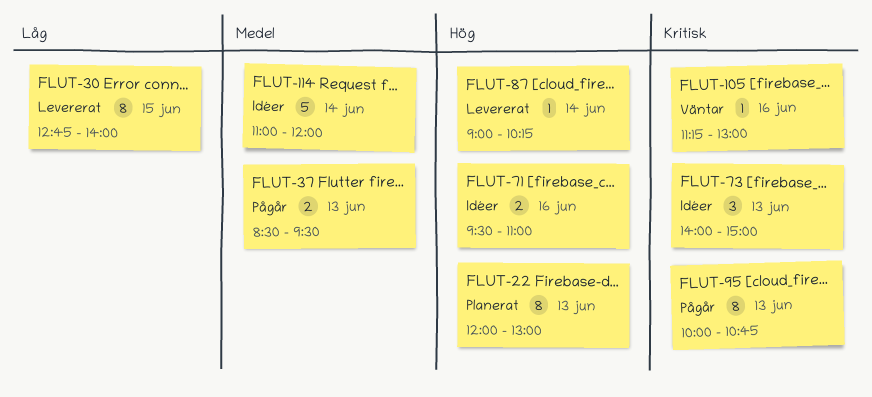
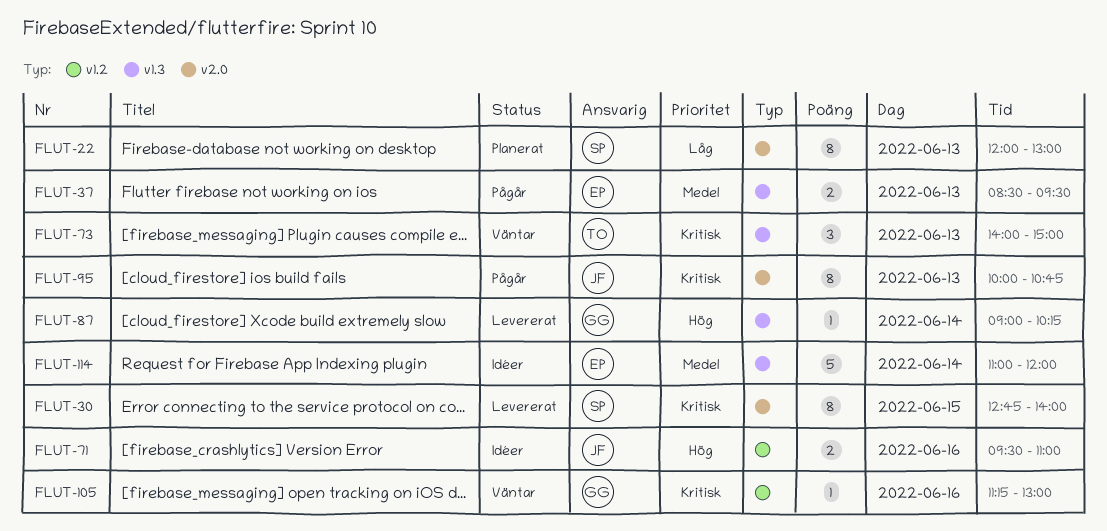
FLUT-22, priority: Hög -> Låg
FLUT-30, priority: Låg -> Kritisk
FLUT-73, status: Idéer -> Väntar

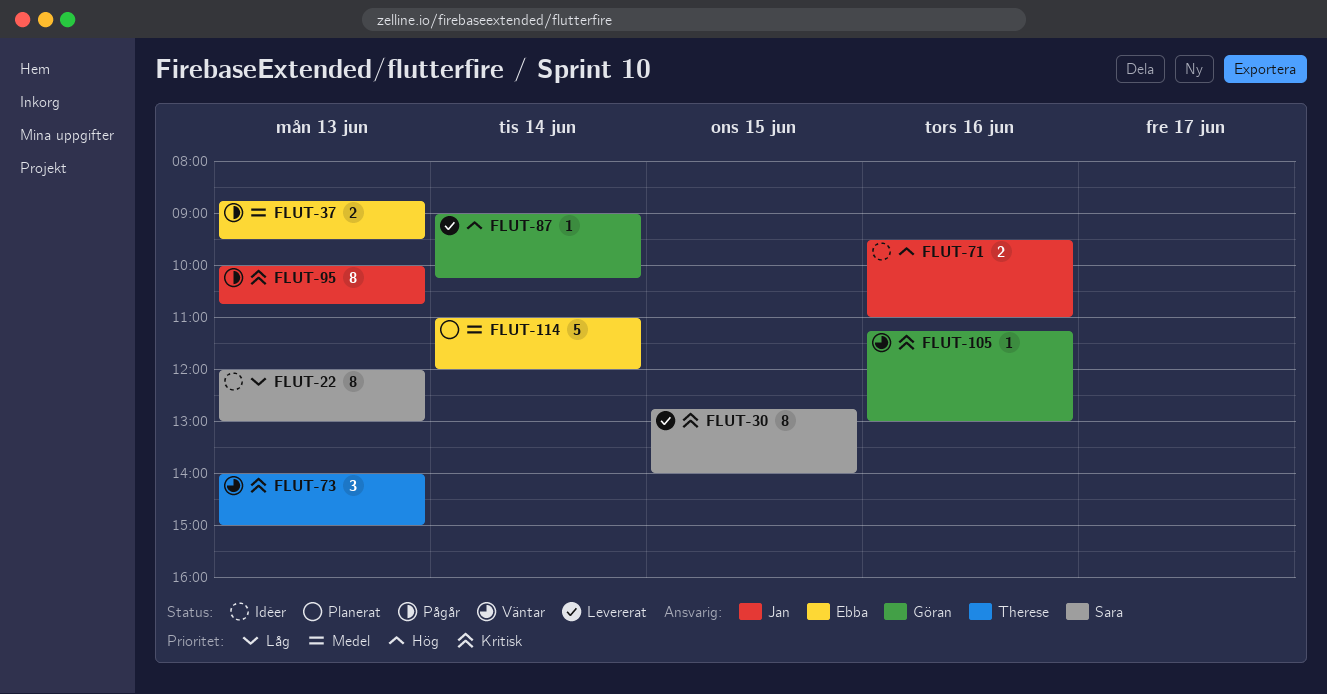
FLUT-22, status: Planerat -> Idéer
FLUT-37, begins: 08:30 -> 08:45
FLUT-114, status: Idéer -> Planerat

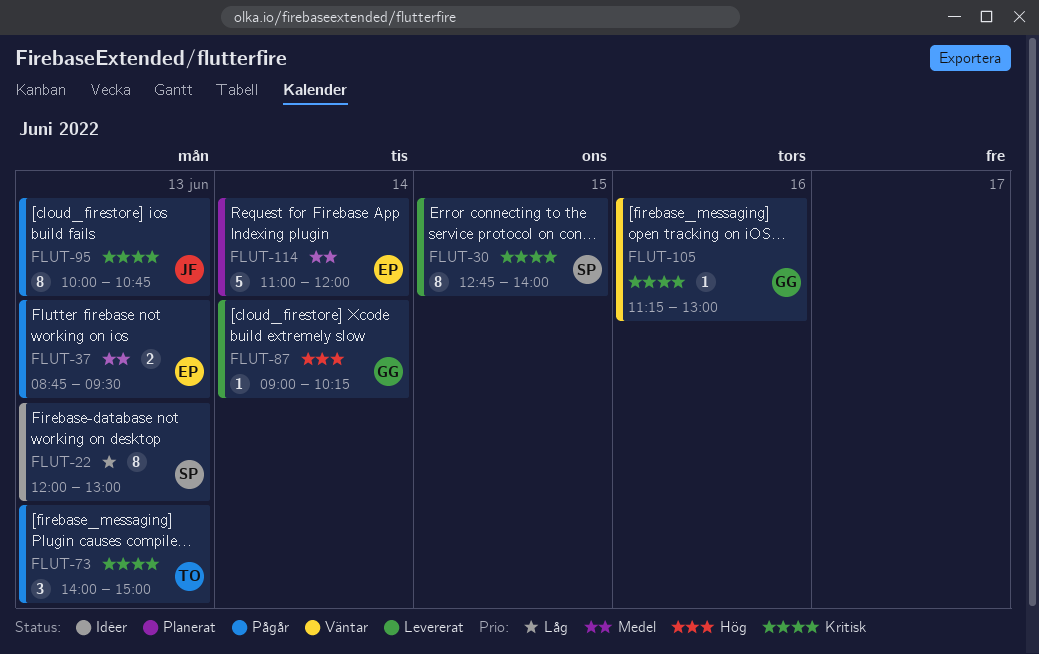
FLUT-71: present -> none
FLUT-73, status: Väntar -> Pågår

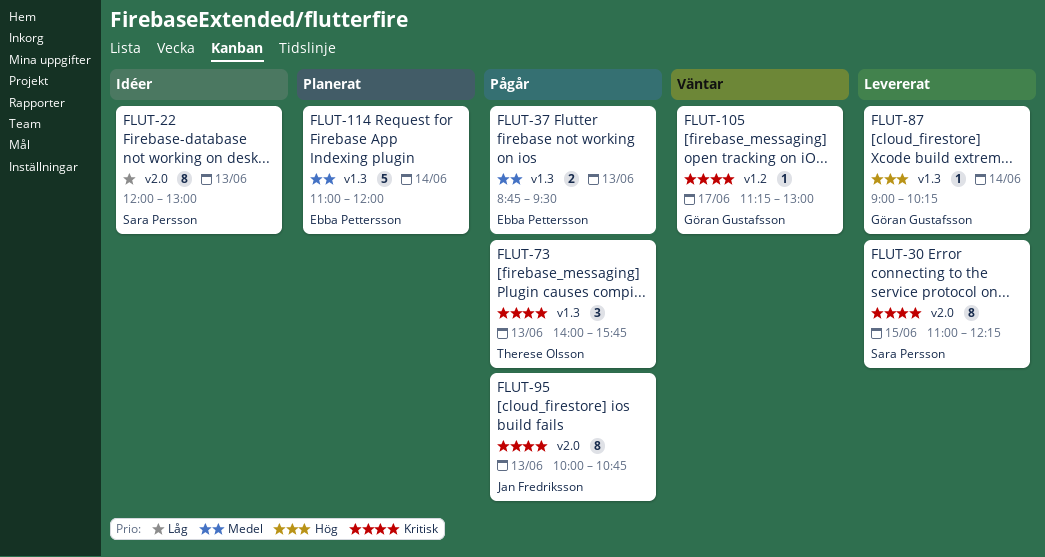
FLUT-30, begins: 12:45 -> 11:00
FLUT-30, ends: 14:00 -> 12:15
FLUT-73, ends: 15:00 -> 15:45
FLUT-105, day: Jun 16 -> Jun 17

